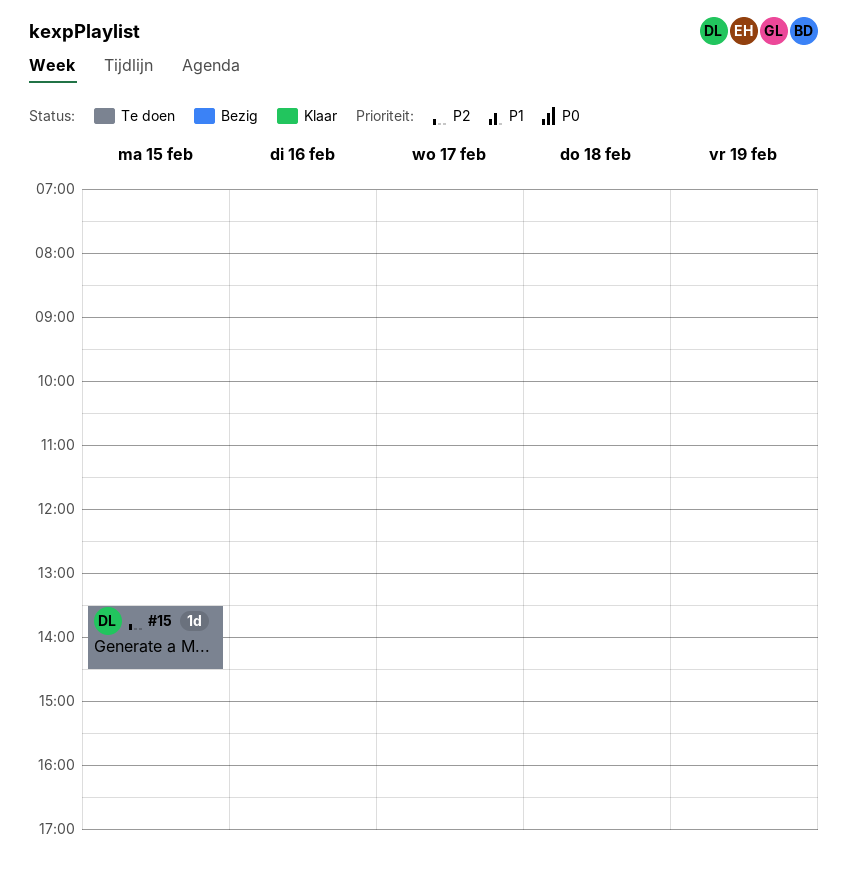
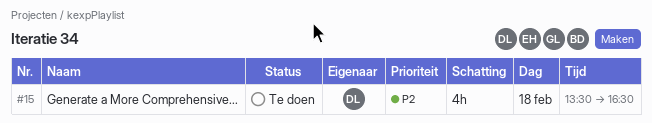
#15, estimate: 1d -> 4h
#15, day: Feb 15 -> Feb 18
#15, ends: 14:30 -> 16:30

